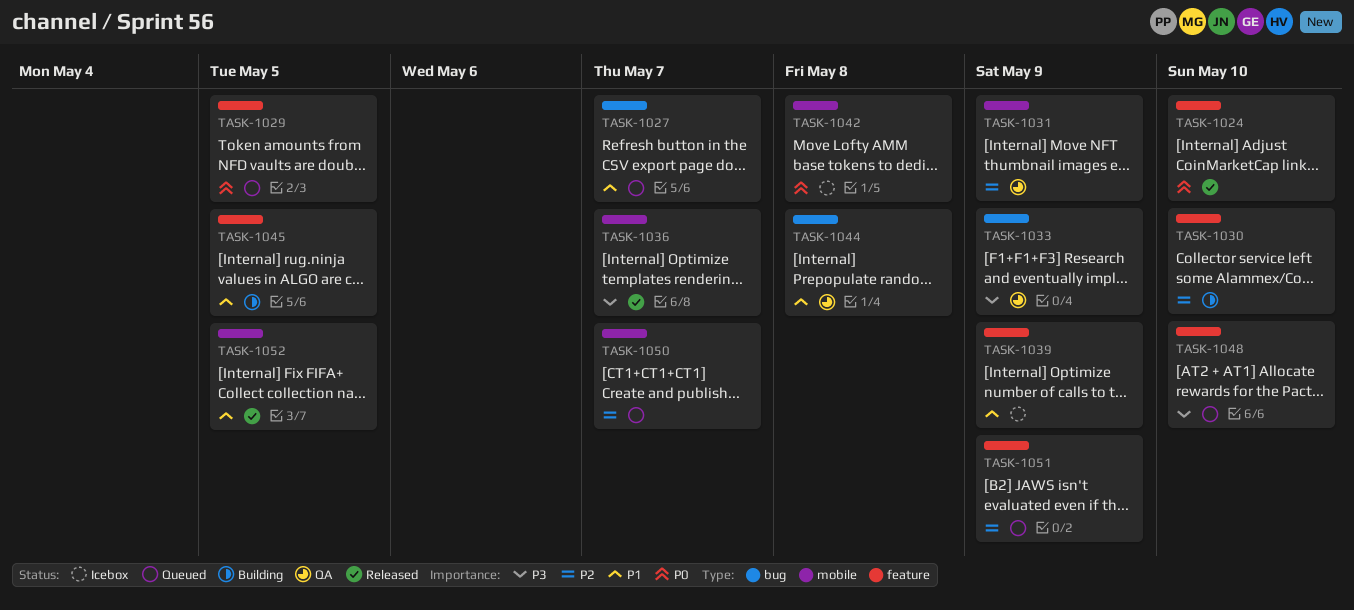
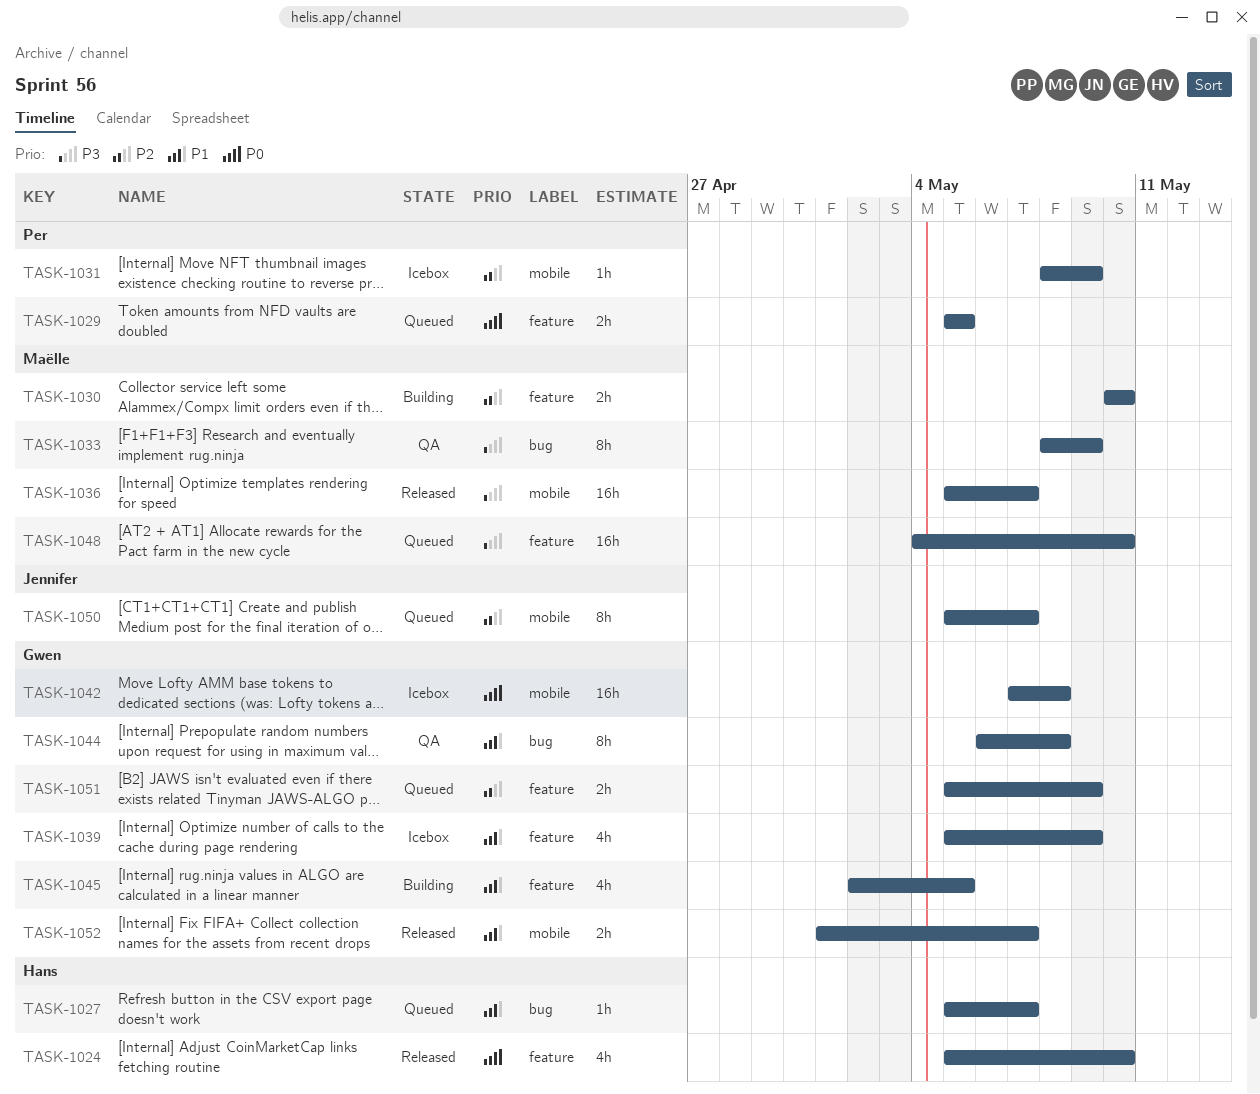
TASK-1031, status: QA -> Icebox
TASK-1052, due: May 5 -> May 7

